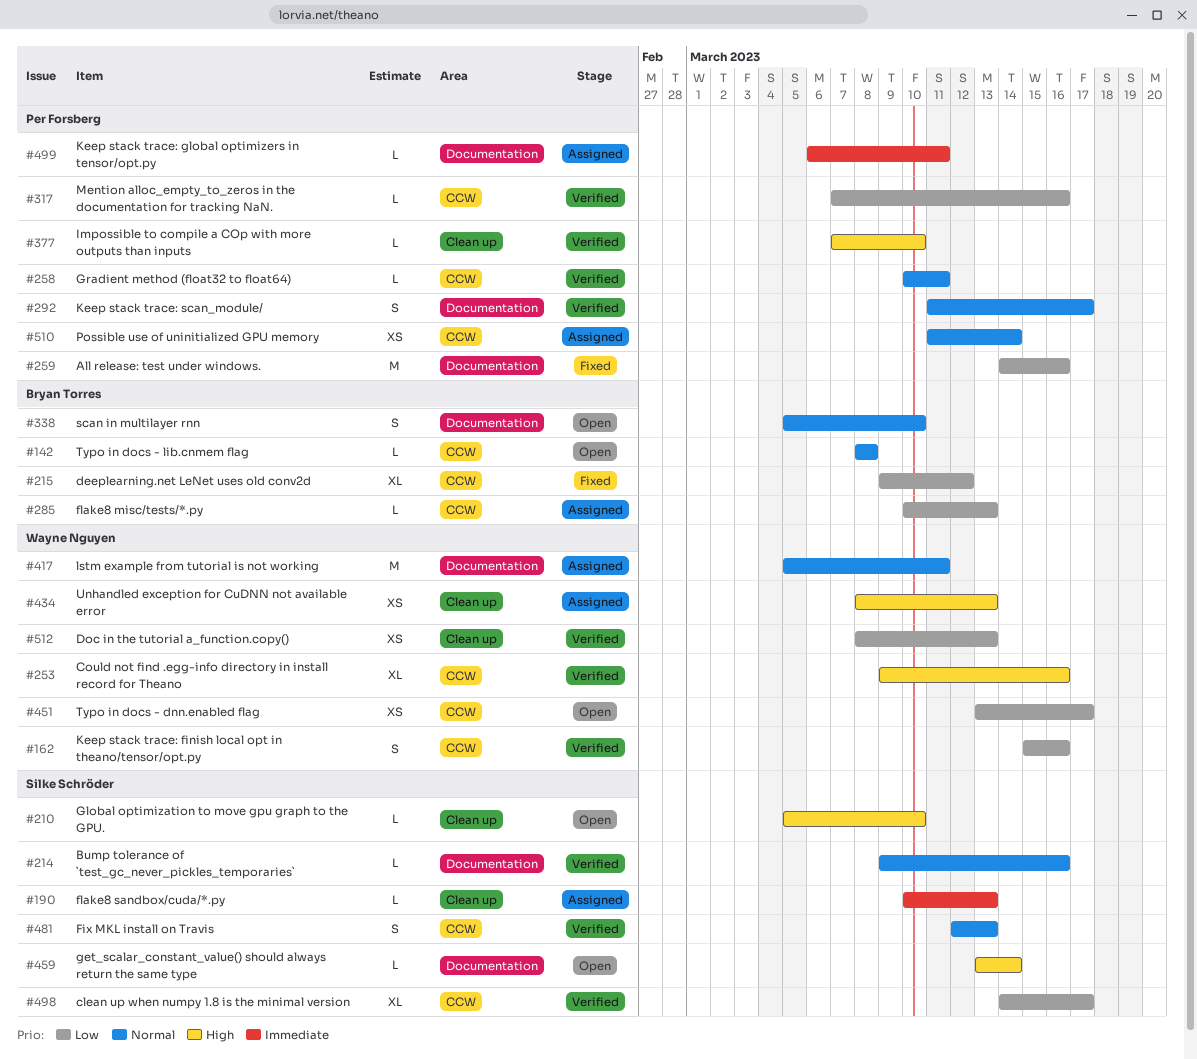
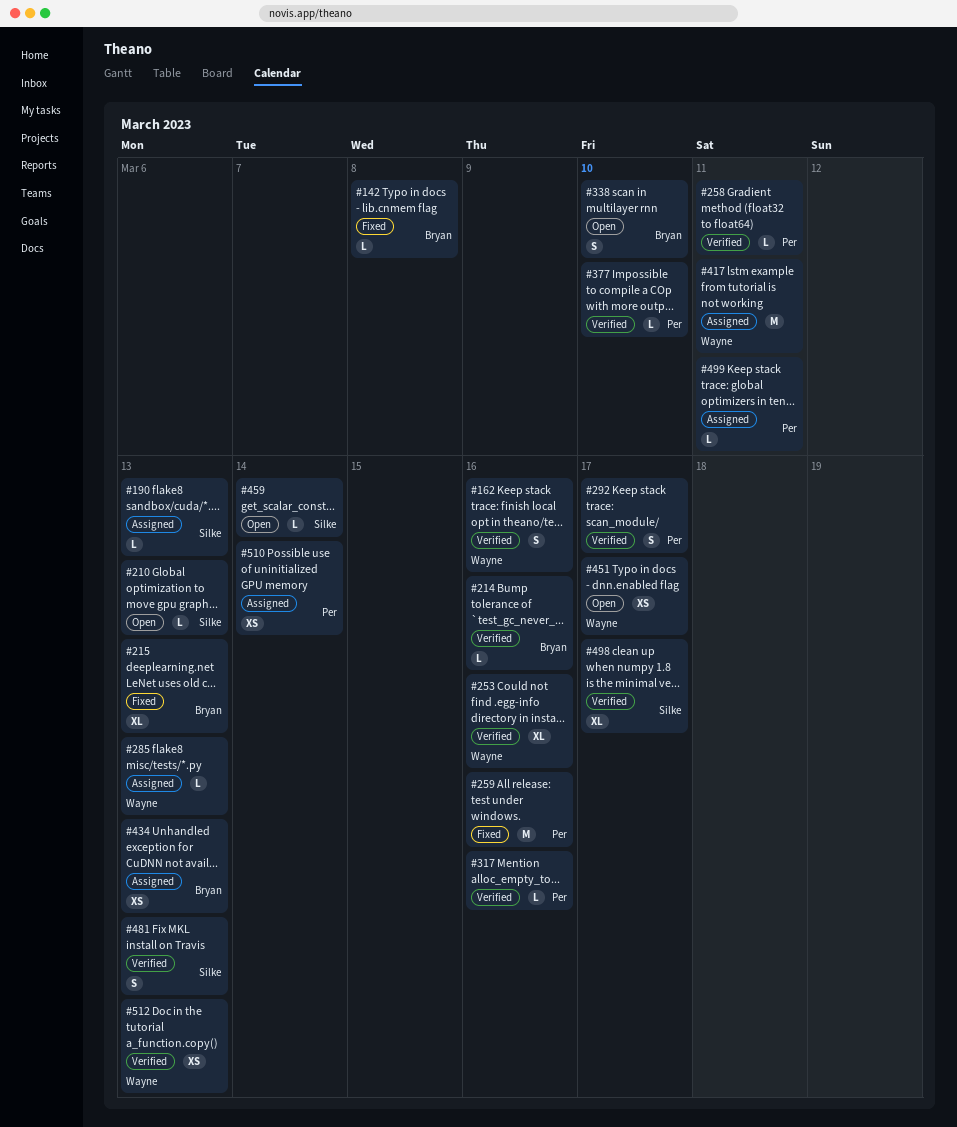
#142, status: Open -> Fixed
#210, due: Mar 10 -> Mar 13
#214, owner: Silke Schröder -> Bryan Torres
#215, due: Mar 12 -> Mar 13
#285, owner: Bryan Torres -> Wayne Nguyen
#434, owner: Wayne Nguyen -> Bryan Torres

